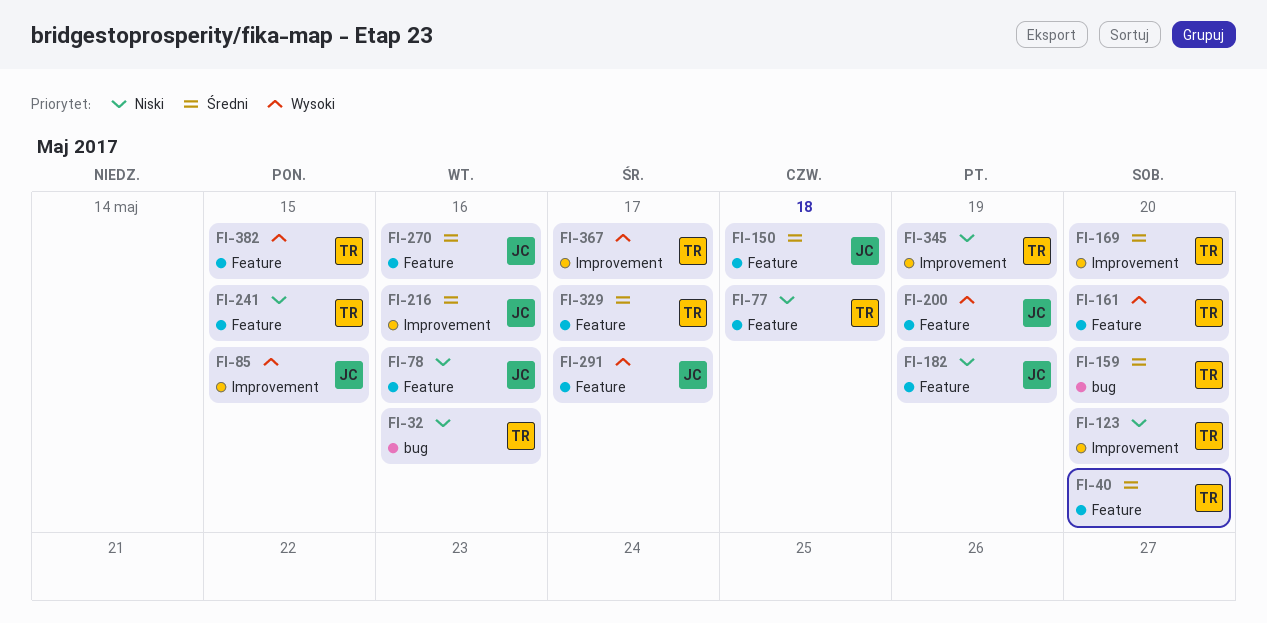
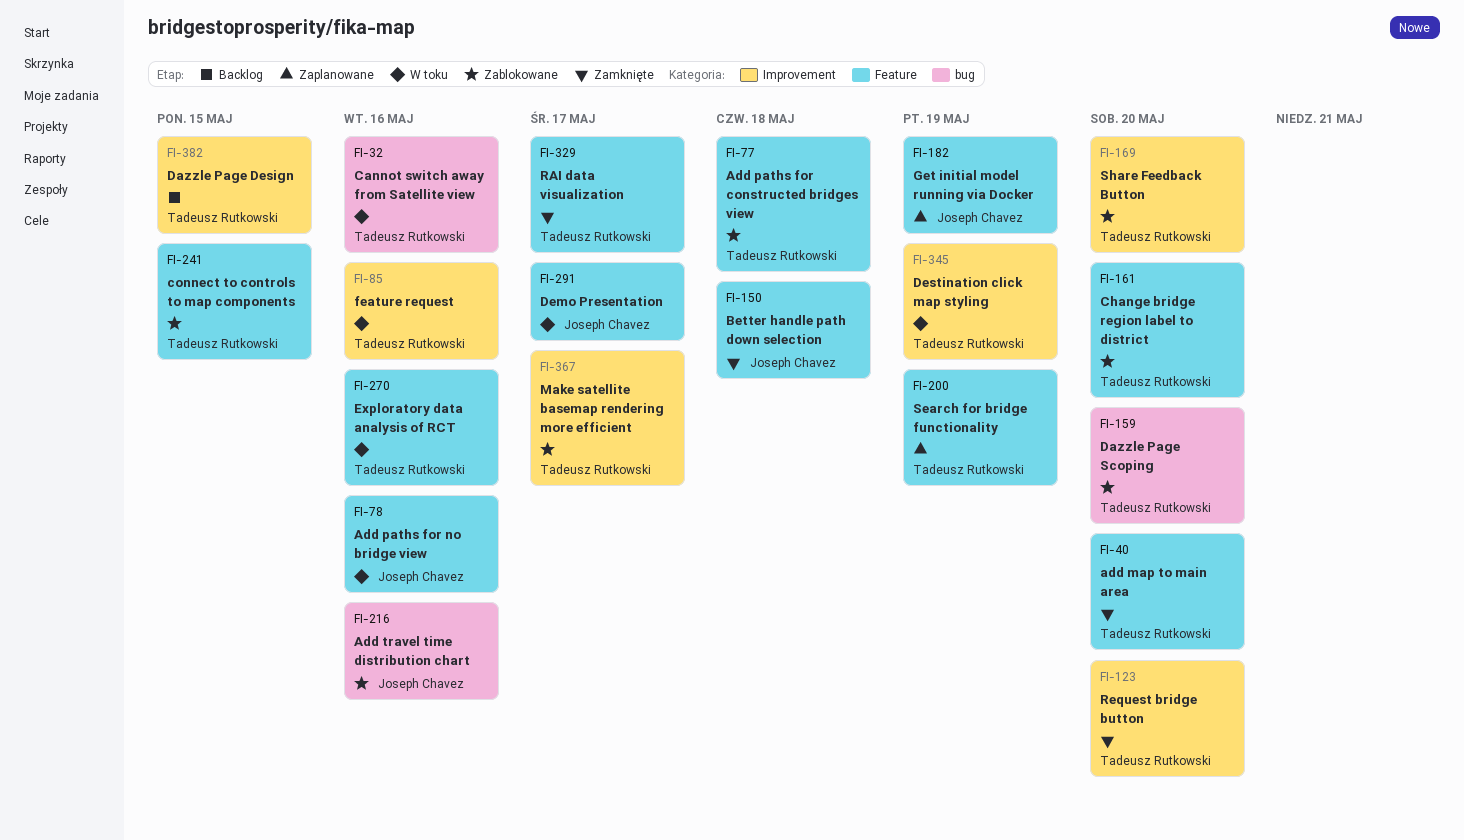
FI-85, owner: Joseph Chavez -> Tadeusz Rutkowski
FI-85, due: May 15 -> May 16
FI-200, owner: Joseph Chavez -> Tadeusz Rutkowski
FI-216, label: Improvement -> bug
FI-270, owner: Joseph Chavez -> Tadeusz Rutkowski
FI-382, label: Feature -> Improvement

